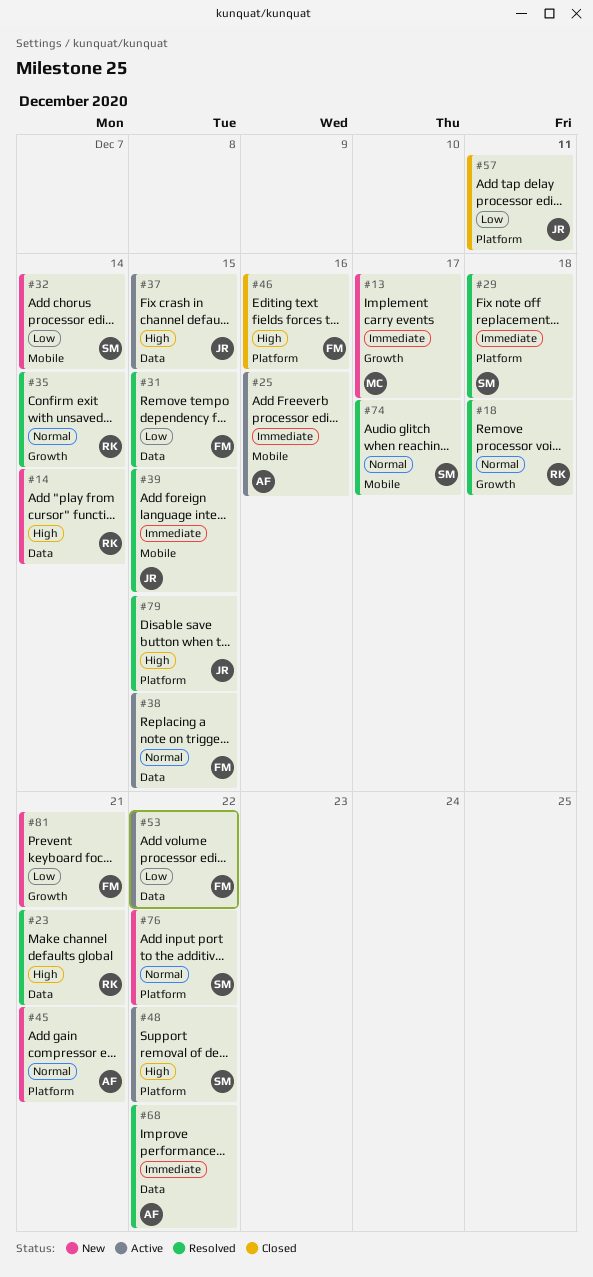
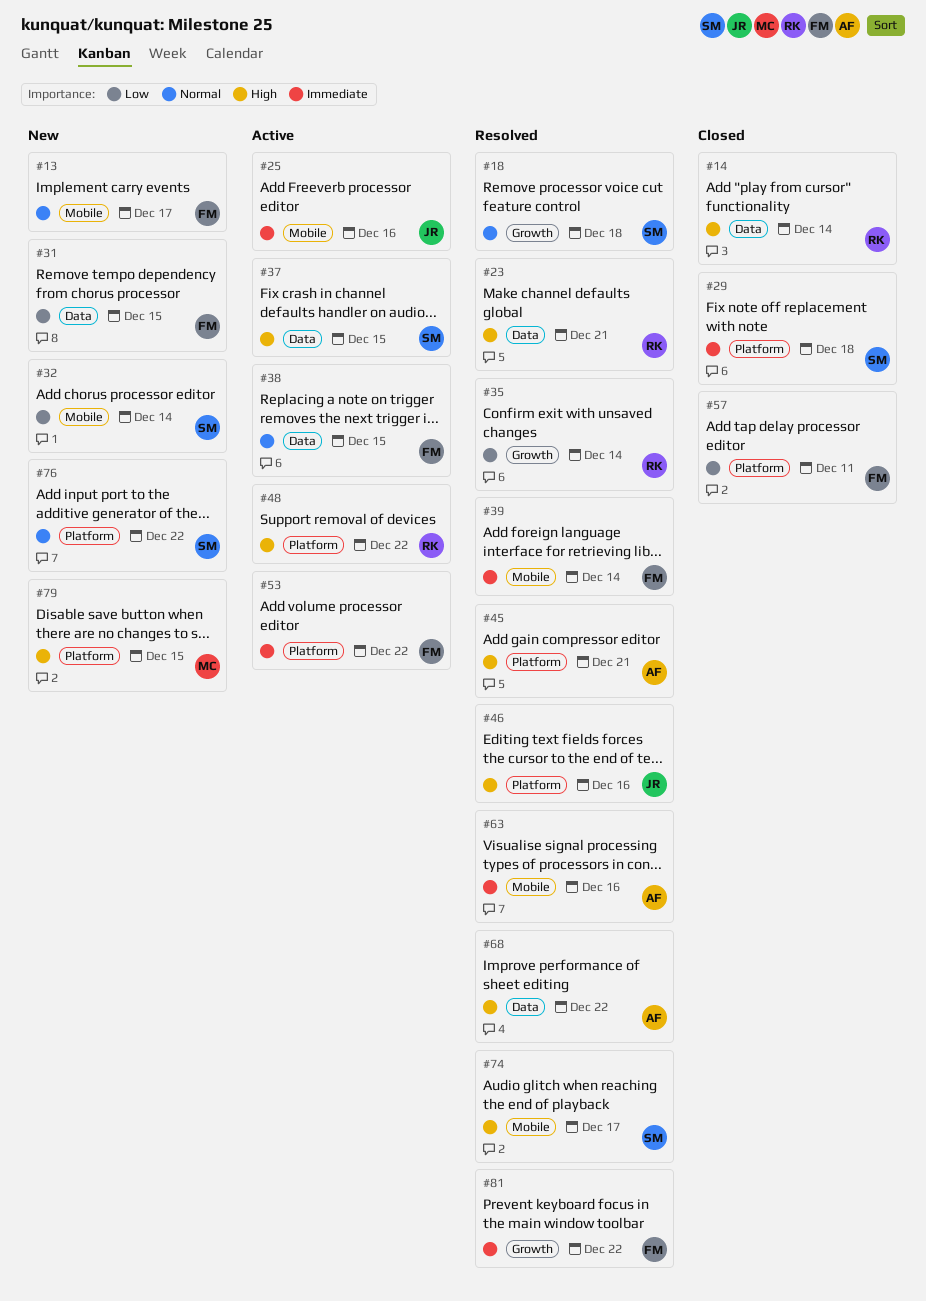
#13, owner: MC -> FM
#13, priority: Immediate -> Normal
#13, label: Growth -> Mobile
#14, status: New -> Closed
#18, owner: RK -> SM
#25, owner: AF -> JR
#29, status: Resolved -> Closed
#31, status: Resolved -> New
#35, priority: Normal -> Low
#37, owner: JR -> SM
#39, owner: JR -> FM
#39, due: Dec 15 -> Dec 14
#45, status: New -> Resolved
#45, priority: Normal -> High
#46, status: Closed -> Resolved
#46, owner: FM -> JR
#48, owner: SM -> RK
#53, priority: Low -> Immediate
#53, label: Data -> Platform
#57, owner: JR -> FM
#63: none -> present
#68, priority: Immediate -> High
#74, priority: Normal -> High
#79, status: Resolved -> New
#79, owner: JR -> MC
#81, status: New -> Resolved
#81, priority: Low -> Immediate
#81, due: Dec 21 -> Dec 22

